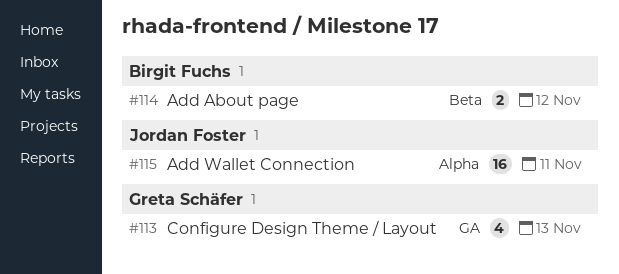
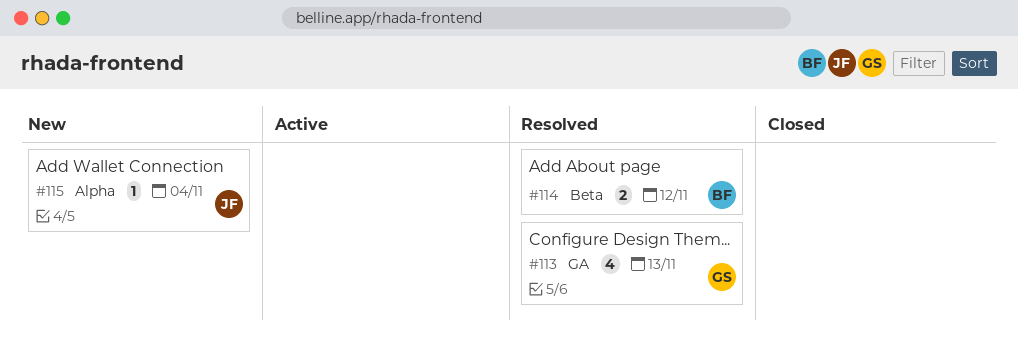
#115, estimate: 16 -> 1
#115, due: Nov 11 -> Nov 4

